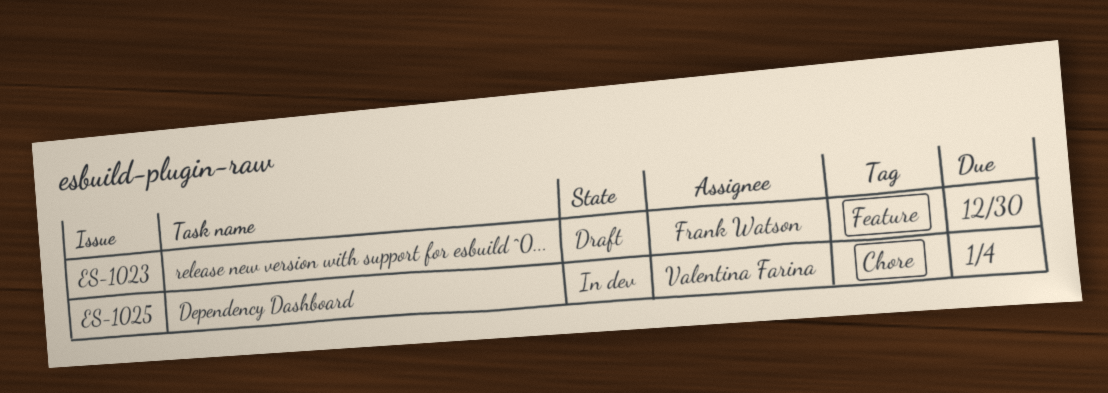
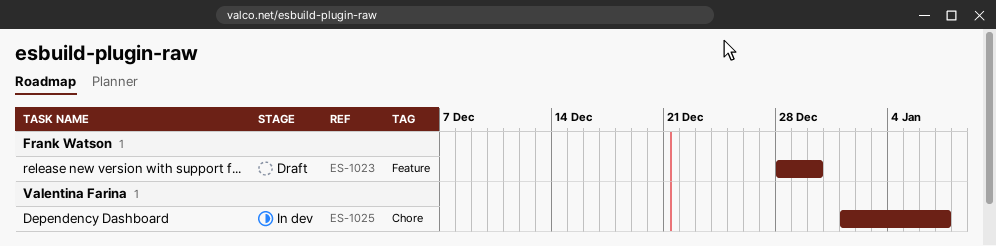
ES-1025, due: Jan 4 -> Jan 7

